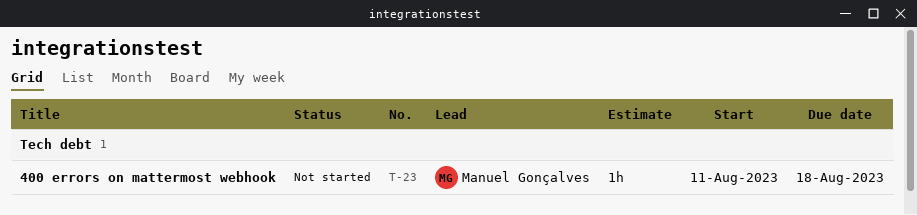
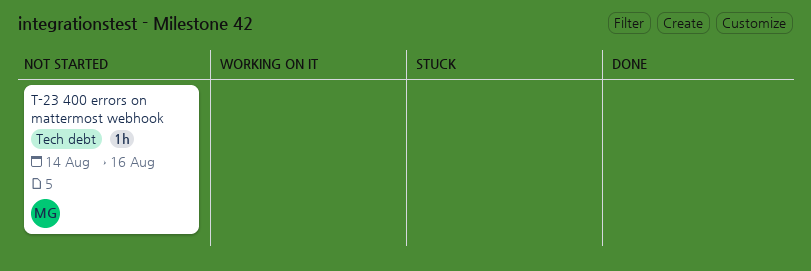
T-23, start: Aug 11 -> Aug 14
T-23, due: Aug 18 -> Aug 16

